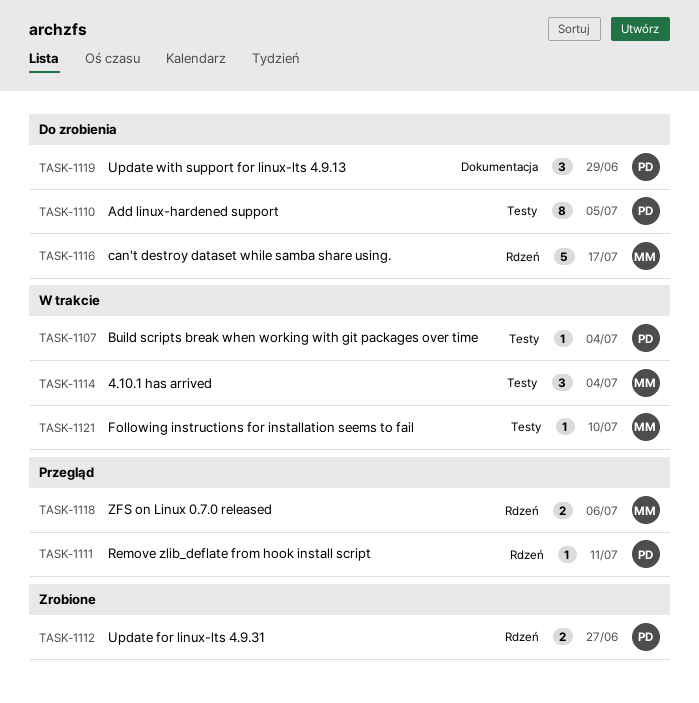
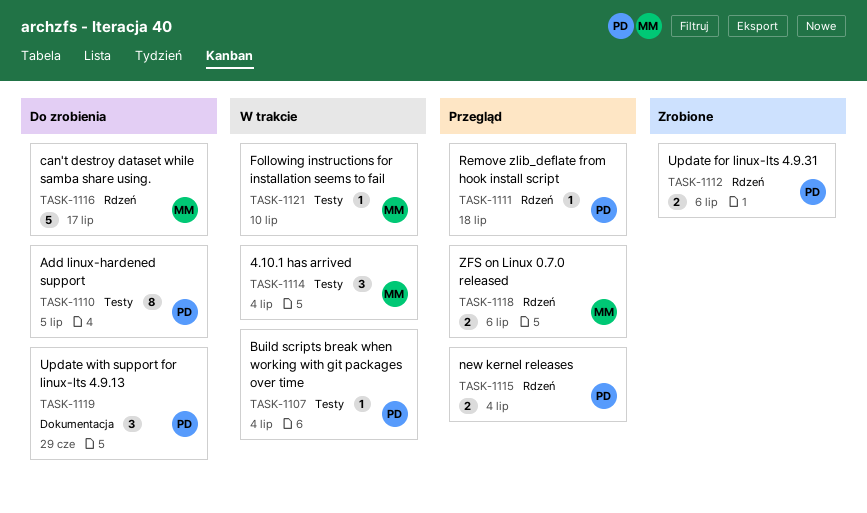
TASK-1111, due: Jul 11 -> Jul 18
TASK-1112, due: Jun 27 -> Jul 6
TASK-1115: none -> present

